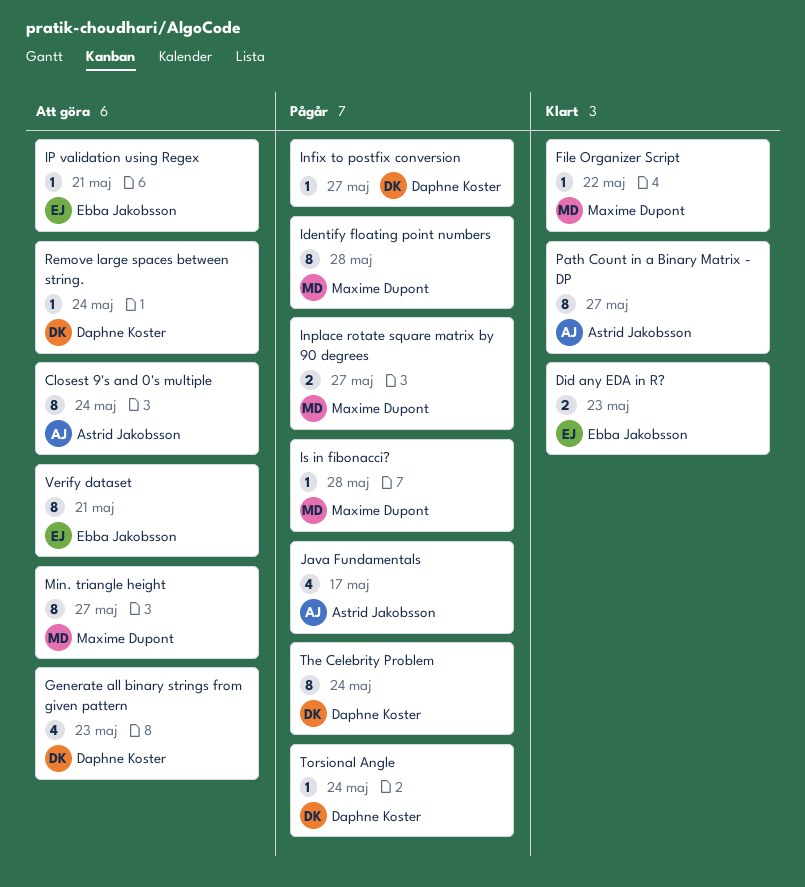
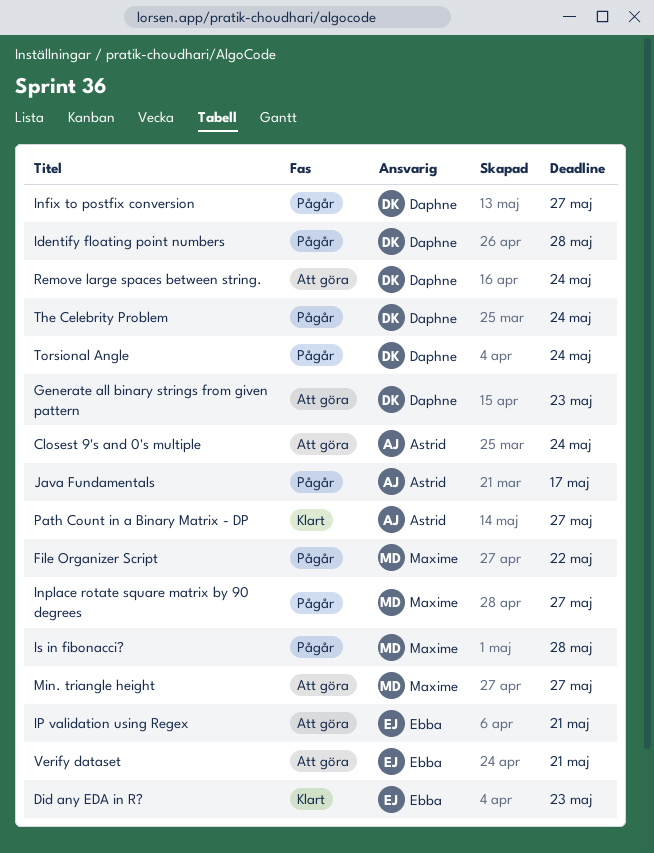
File Organizer Script, status: Klart -> Pågår
Identify floating point numbers, owner: Maxime Dupont -> Daphne Koster

